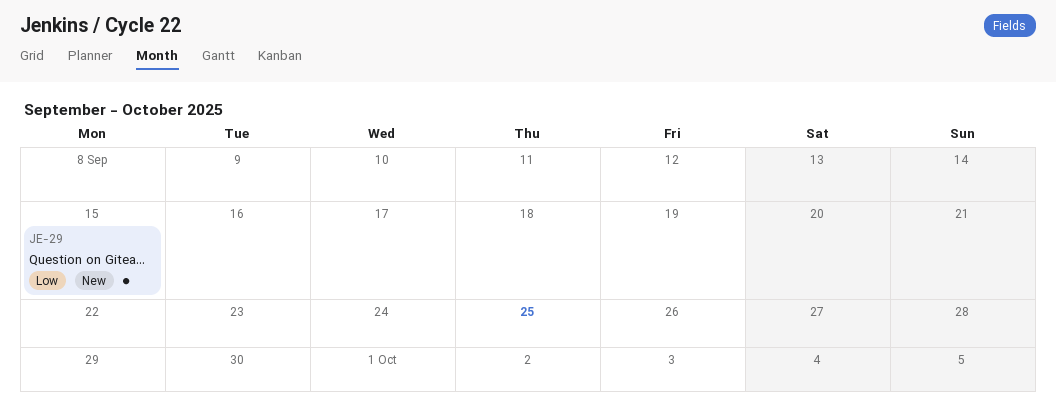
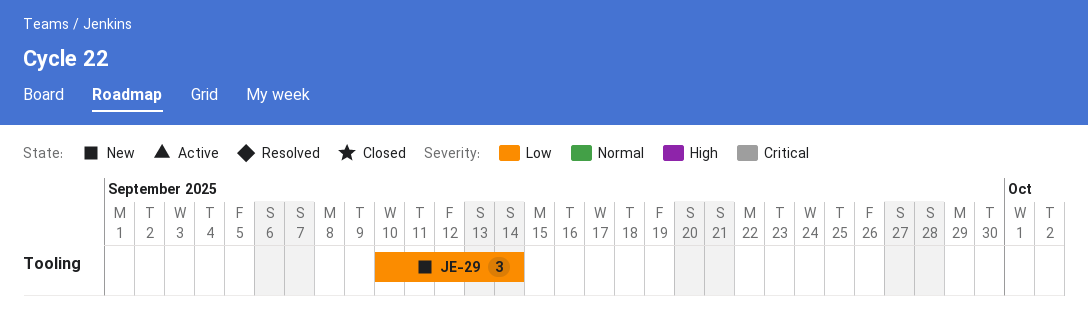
JE-29, estimate: 1 -> 3
JE-29, due: Sep 15 -> Sep 14

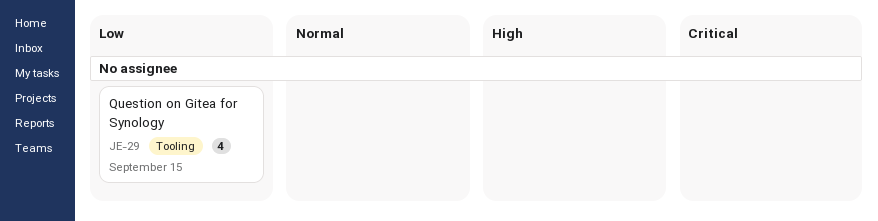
JE-29, estimate: 3 -> 4
JE-29, due: Sep 14 -> Sep 15

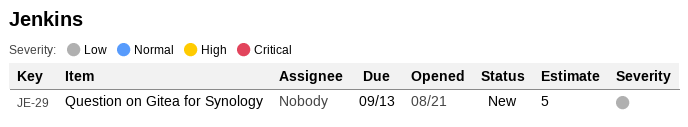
JE-29, estimate: 4 -> 5
JE-29, due: Sep 15 -> Sep 13

